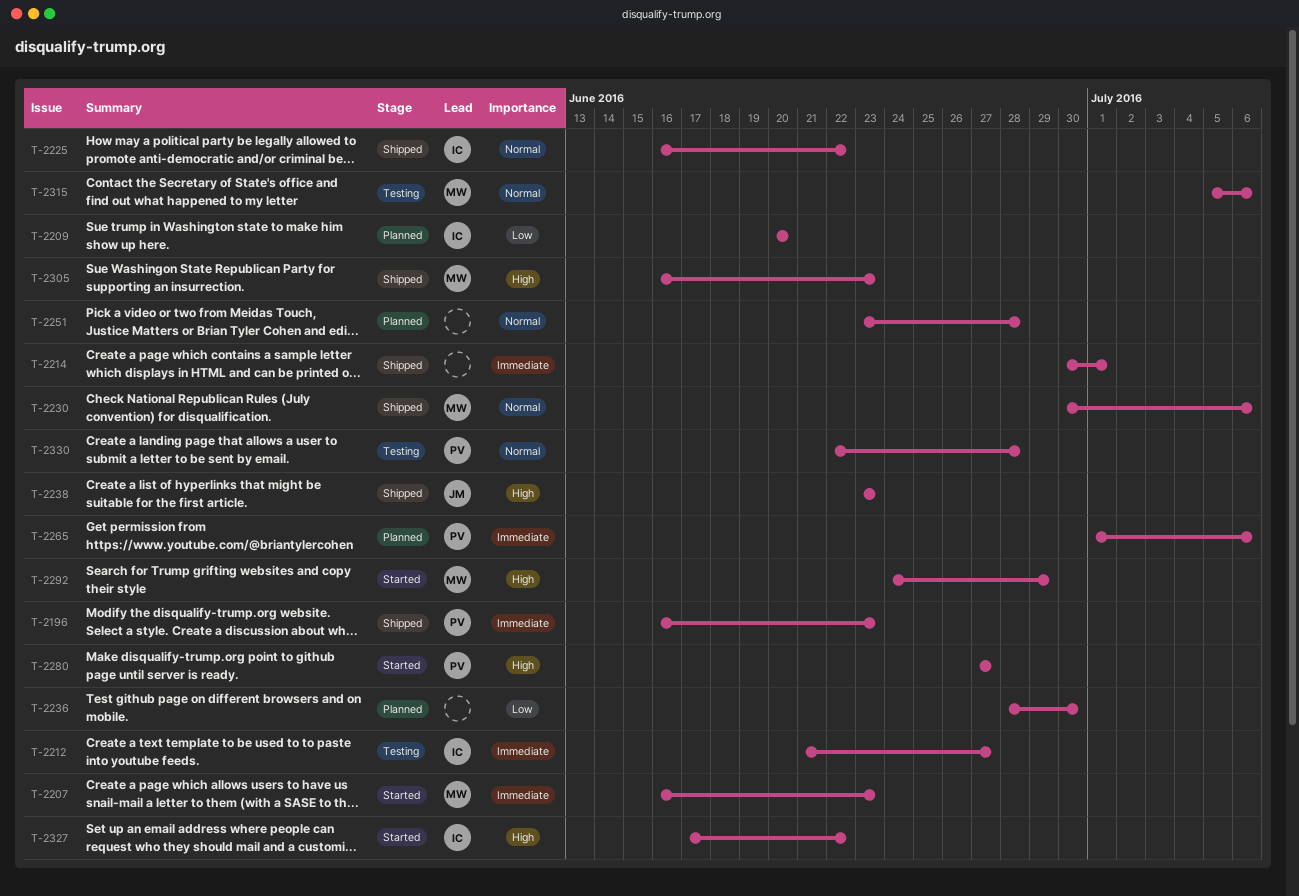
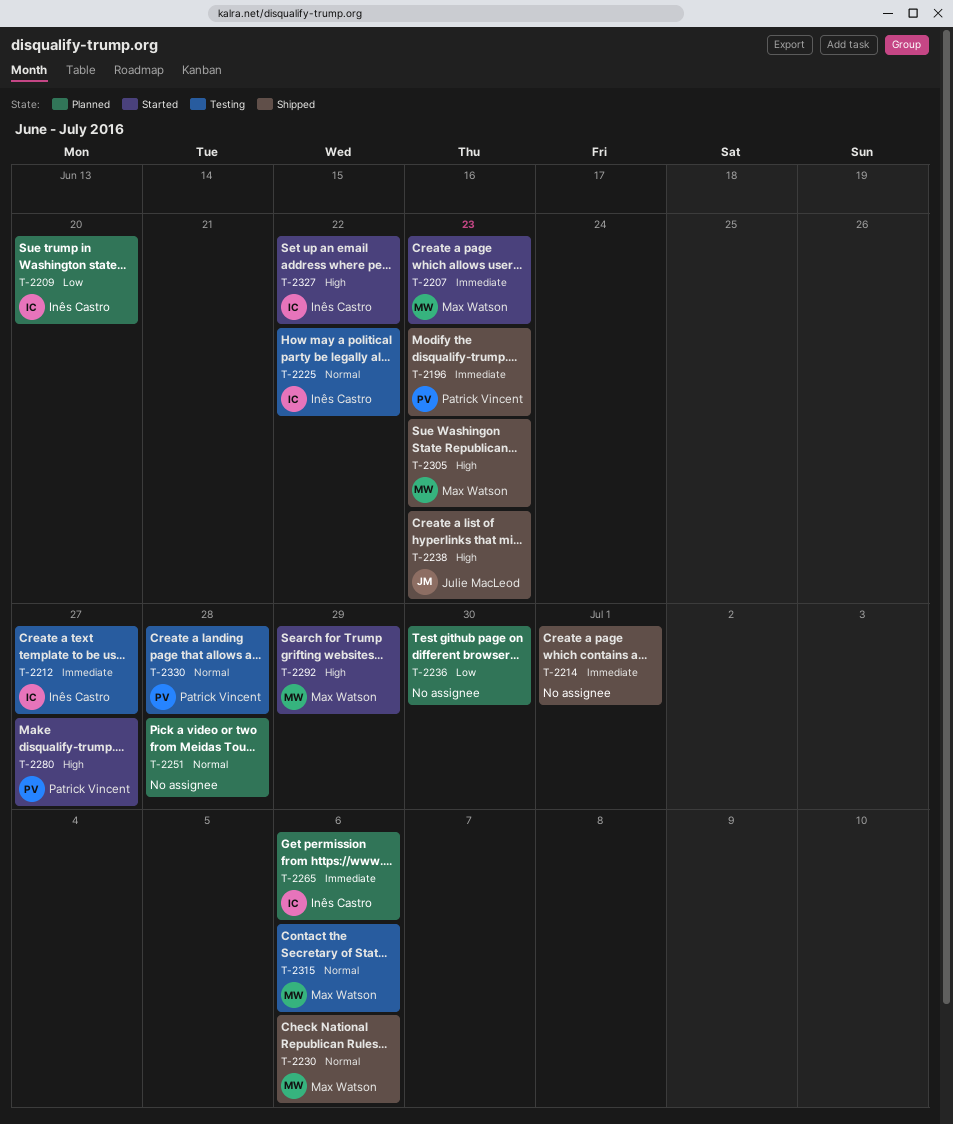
T-2225, status: Shipped -> Testing
T-2265, owner: Patrick Vincent -> Inês Castro

